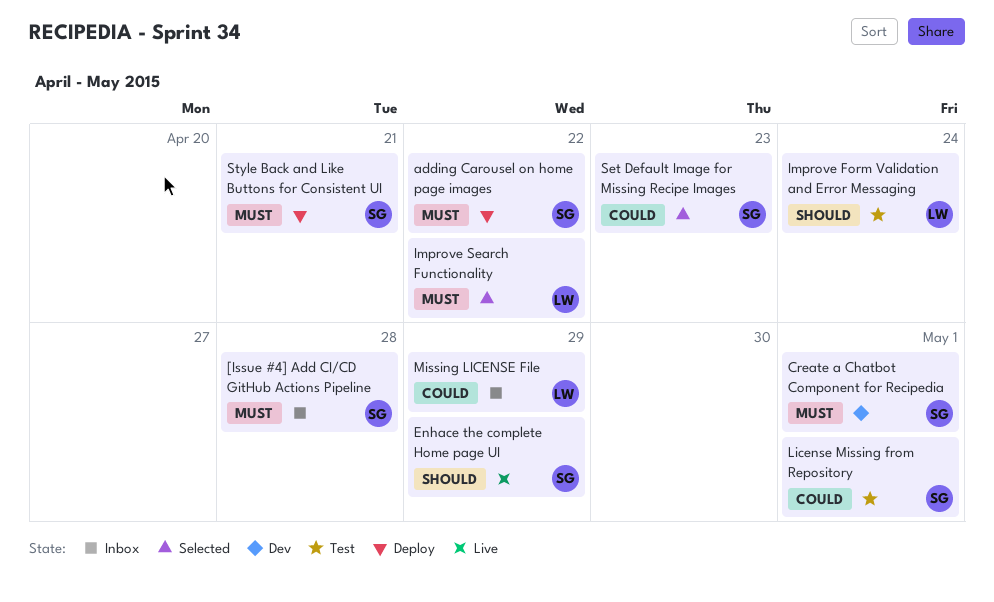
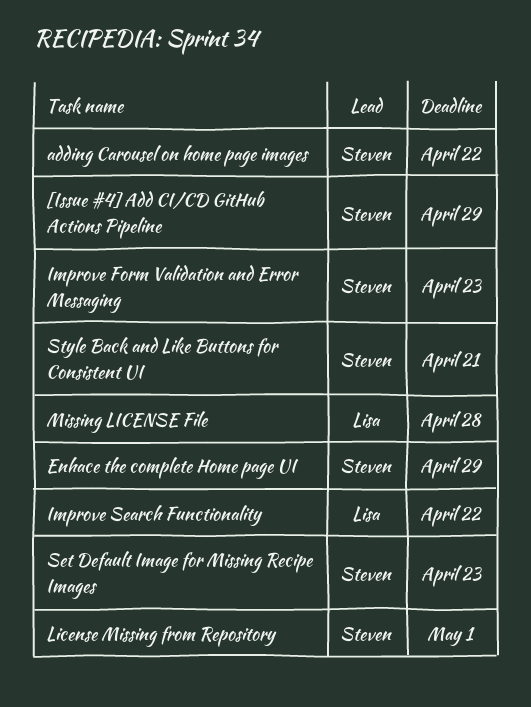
[Issue #4] Add CI/CD GitHub Actions Pipeline, due: Apr 28 -> Apr 29
Create a Chatbot Component for Recipedia: present -> none
Improve Form Validation and Error Messaging, owner: Lisa -> Steven
Improve Form Validation and Error Messaging, due: Apr 24 -> Apr 23
Missing LICENSE File, due: Apr 29 -> Apr 28

